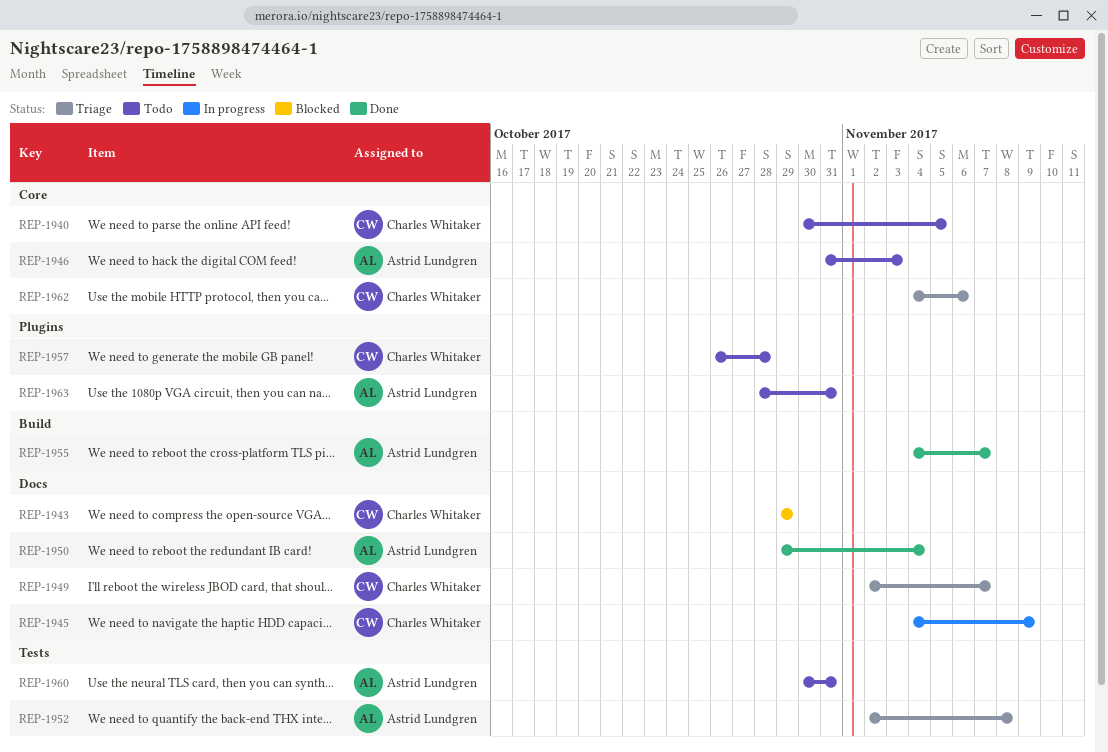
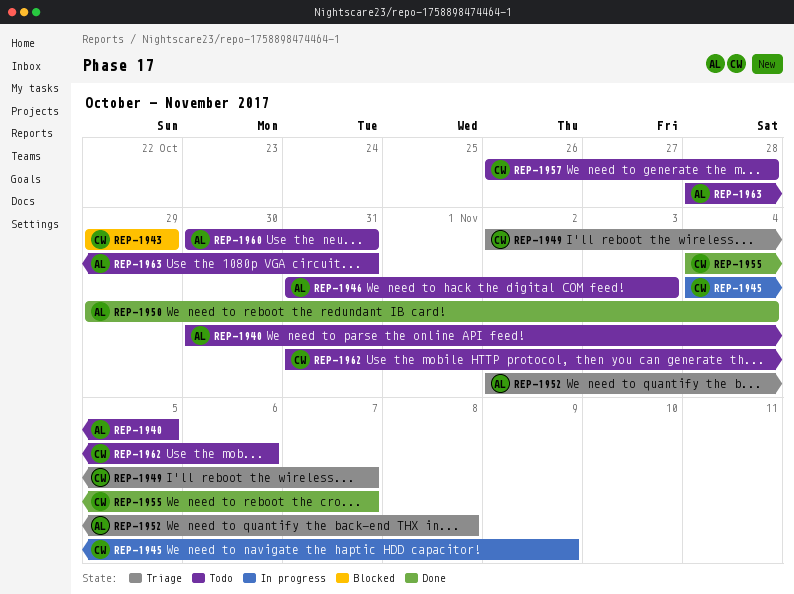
REP-1940, owner: Charles Whitaker -> Astrid Lundgren
REP-1955, owner: Astrid Lundgren -> Charles Whitaker
REP-1962, status: Triage -> Todo
REP-1962, start: Nov 4 -> Oct 31

